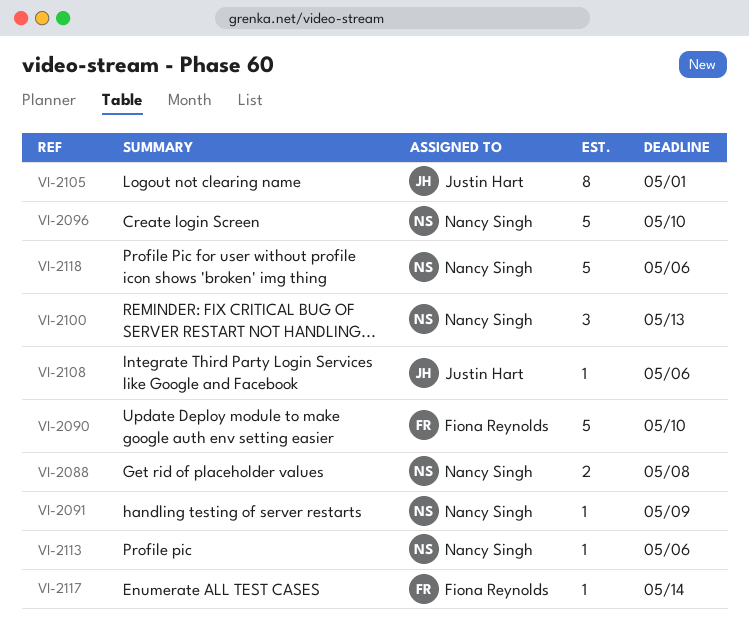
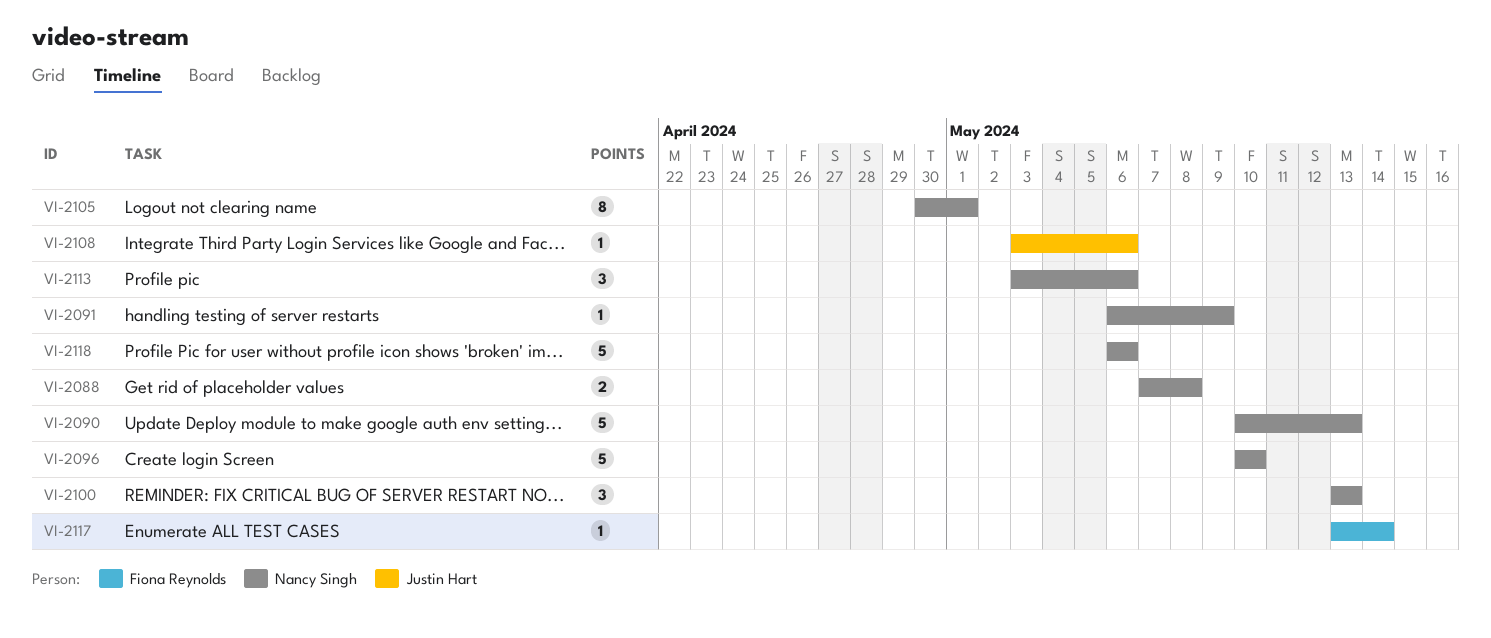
VI-2090, owner: Fiona Reynolds -> Nancy Singh
VI-2090, due: May 10 -> May 13
VI-2105, owner: Justin Hart -> Nancy Singh
VI-2113, estimate: 1 -> 3

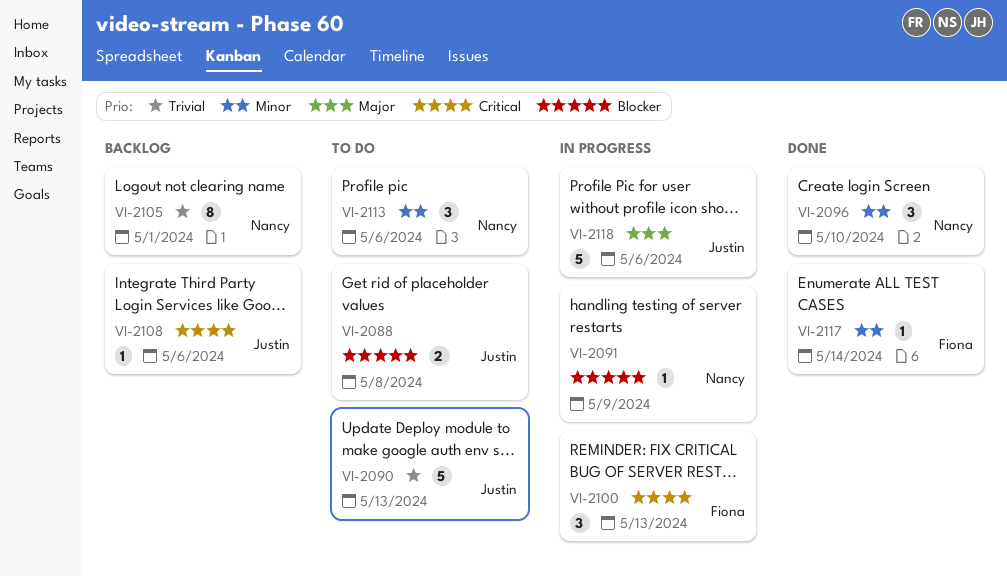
VI-2088, owner: Nancy Singh -> Justin Hart
VI-2090, owner: Nancy Singh -> Justin Hart
VI-2096, estimate: 5 -> 3
VI-2100, owner: Nancy Singh -> Fiona Reynolds
VI-2118, owner: Nancy Singh -> Justin Hart

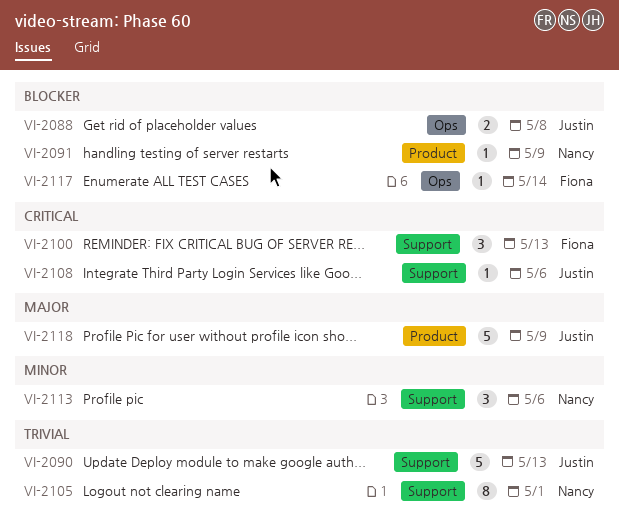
VI-2096: present -> none
VI-2117, priority: Minor -> Blocker
VI-2118, due: May 6 -> May 9

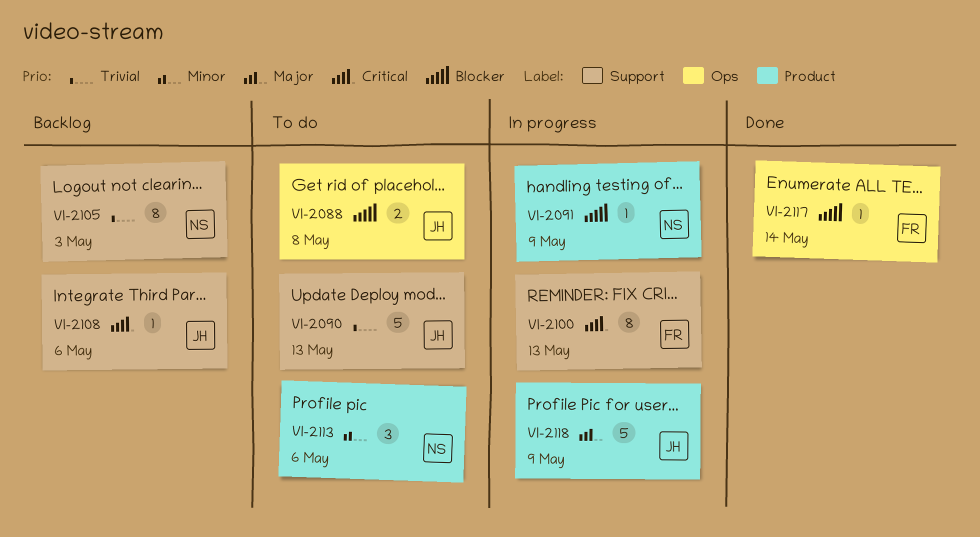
VI-2100, estimate: 3 -> 8
VI-2105, due: May 1 -> May 3
VI-2113, label: Support -> Product

